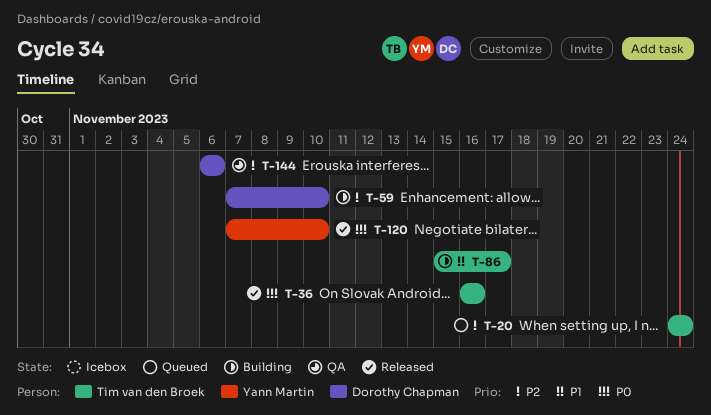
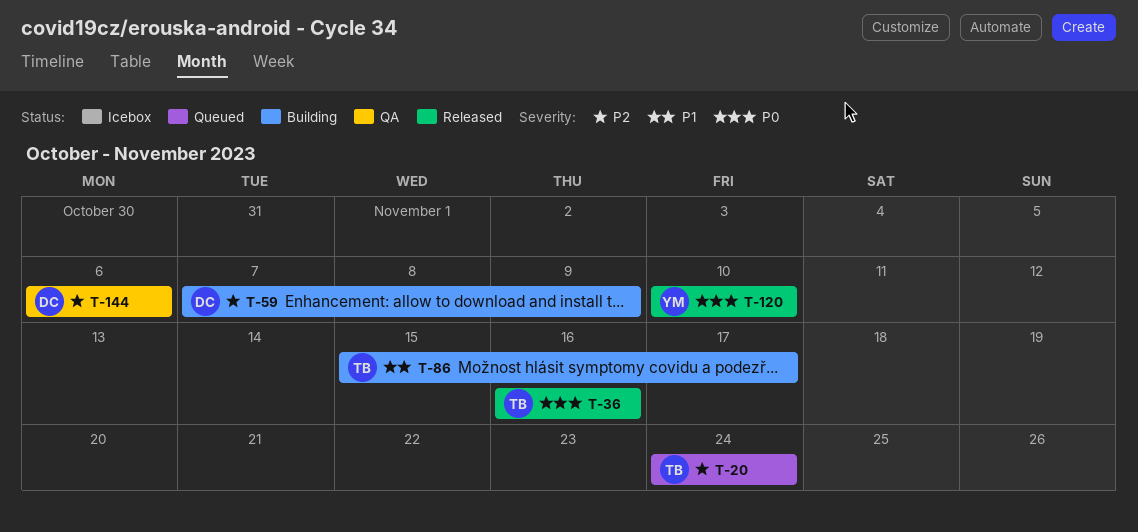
T-59, due: Nov 10 -> Nov 9
T-120, start: Nov 7 -> Nov 10

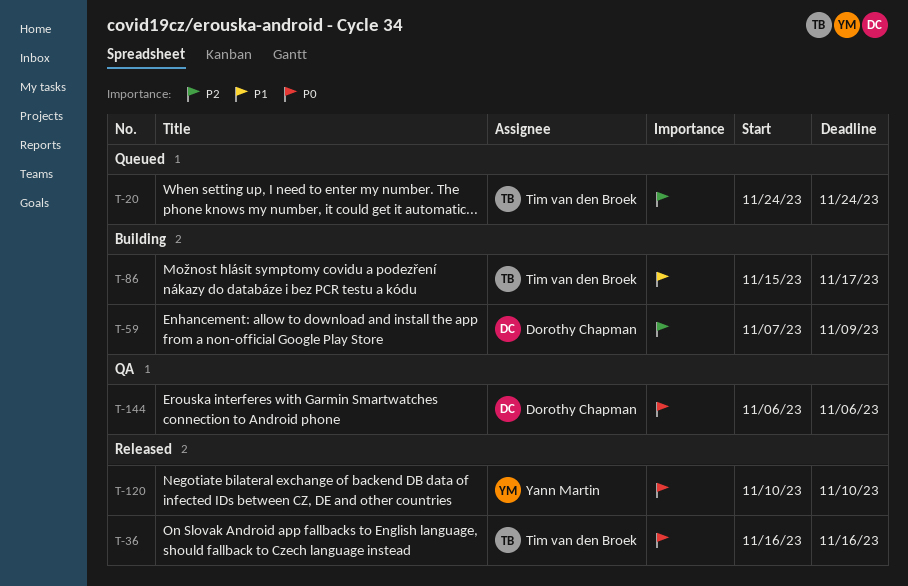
T-144, priority: P2 -> P0

